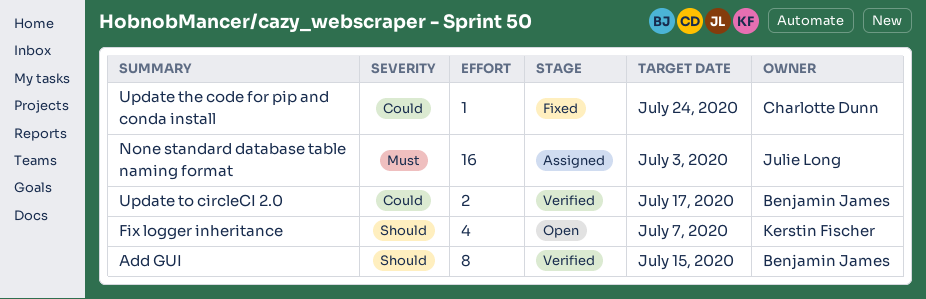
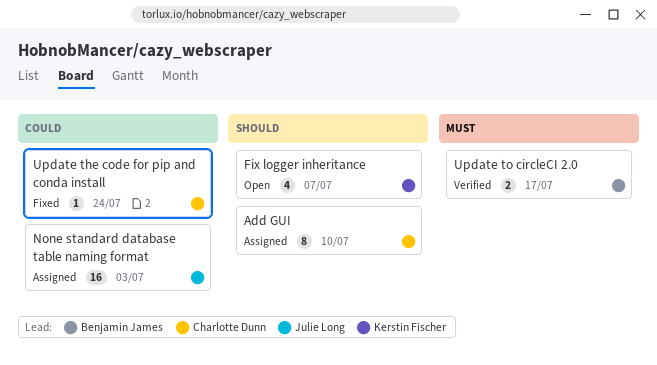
Add GUI, status: Verified -> Assigned
Add GUI, owner: Benjamin James -> Charlotte Dunn
Add GUI, due: Jul 15 -> Jul 10
None standard database table naming format, priority: Must -> Could
Update to circleCI 2.0, priority: Could -> Must

